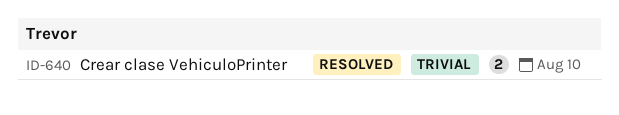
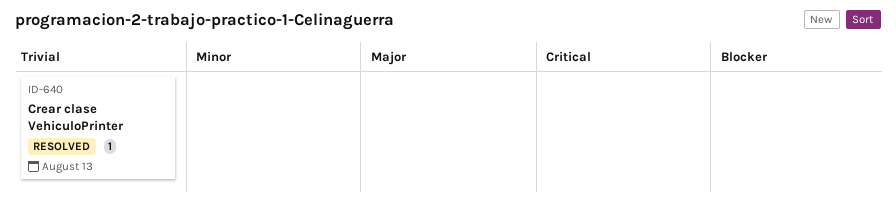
ID-640, estimate: 2 -> 1
ID-640, due: Aug 10 -> Aug 13

